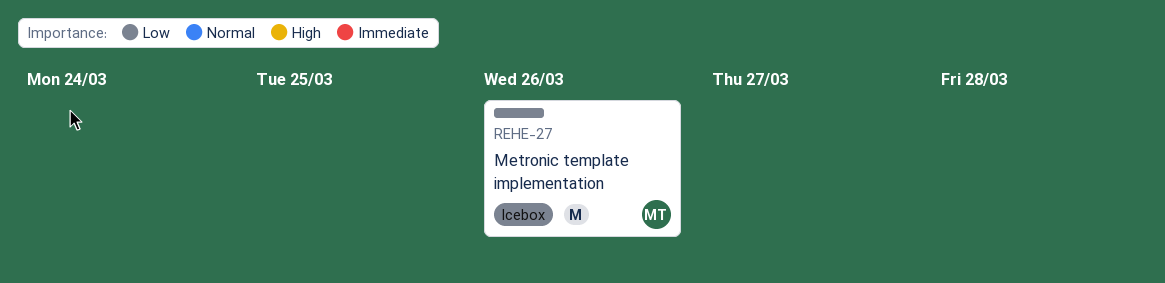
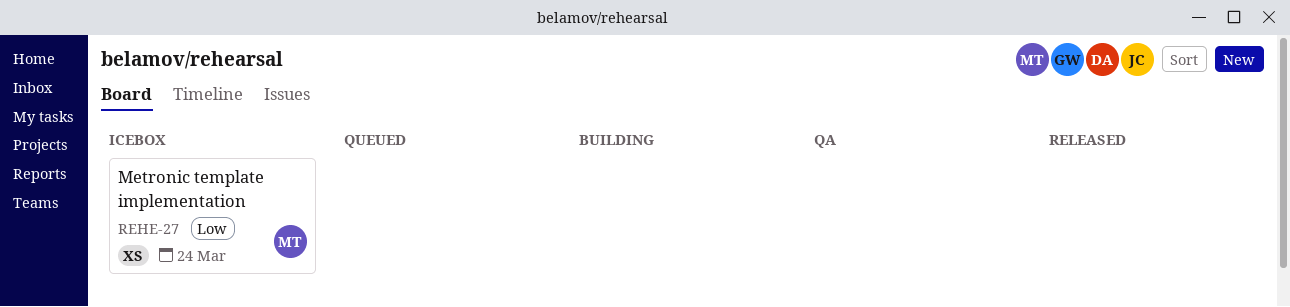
REHE-27, estimate: M -> XS
REHE-27, due: Mar 26 -> Mar 24

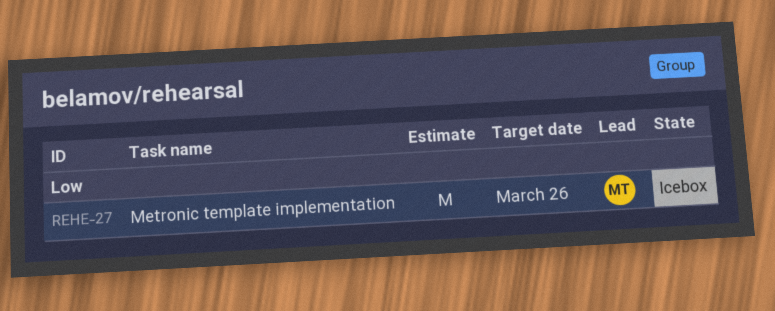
REHE-27, estimate: XS -> M
REHE-27, due: Mar 24 -> Mar 26

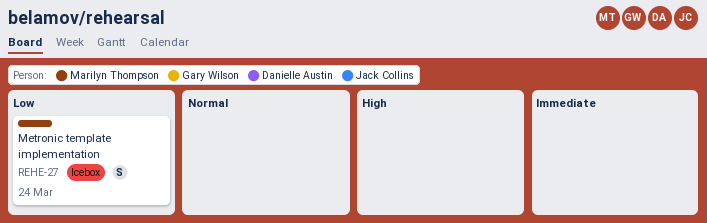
REHE-27, estimate: M -> S
REHE-27, due: Mar 26 -> Mar 24

